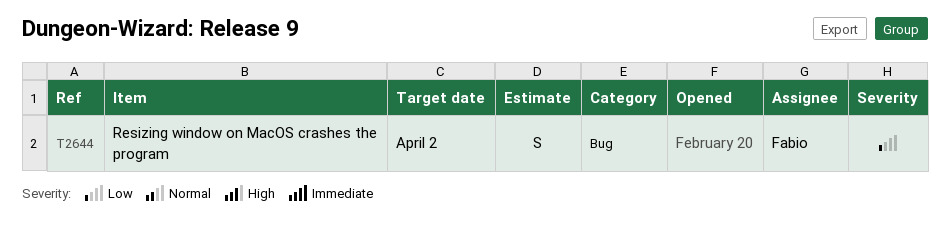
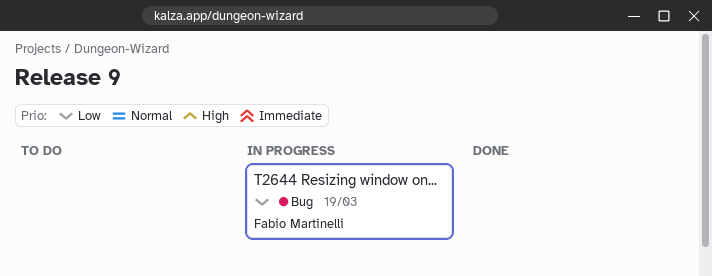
T2644, due: Apr 2 -> Mar 19

